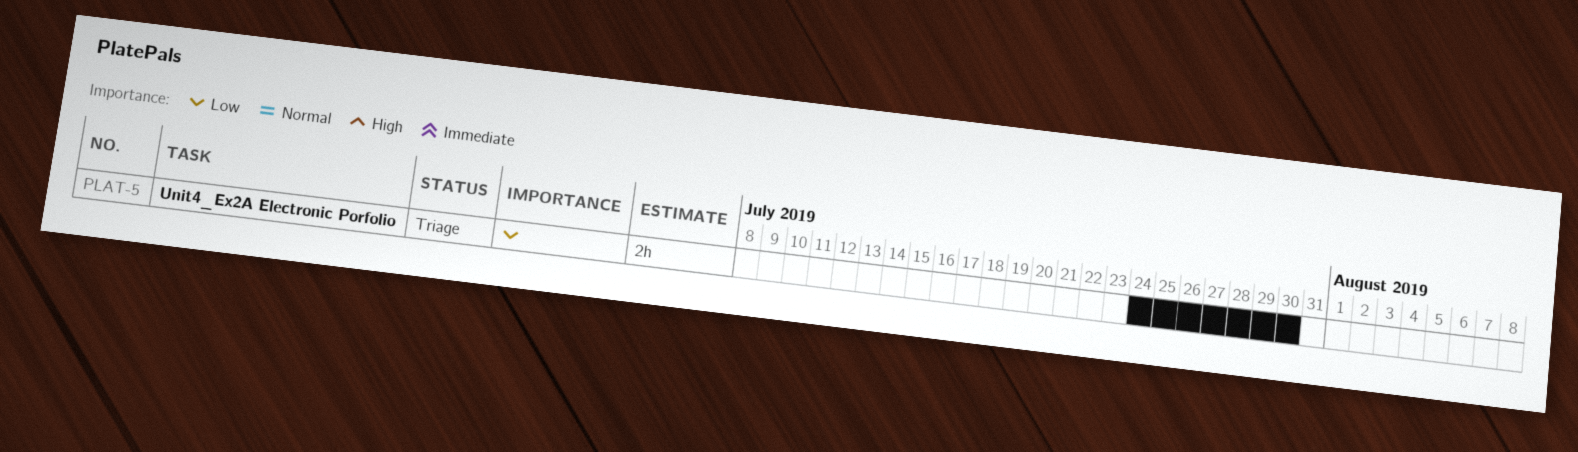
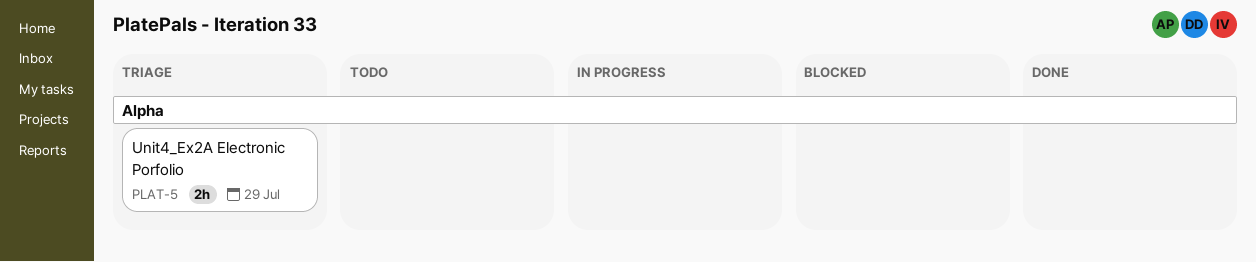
PLAT-5, due: Jul 30 -> Jul 29

